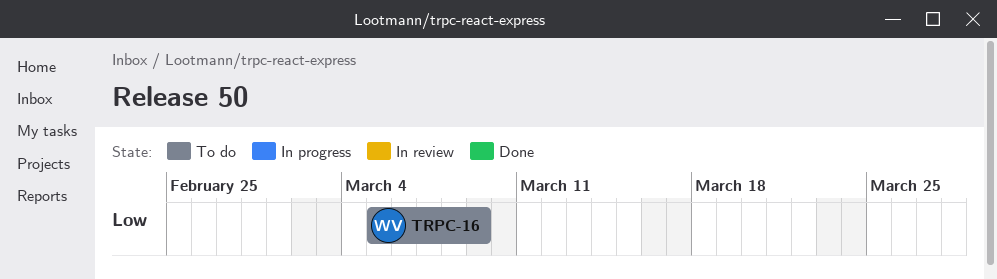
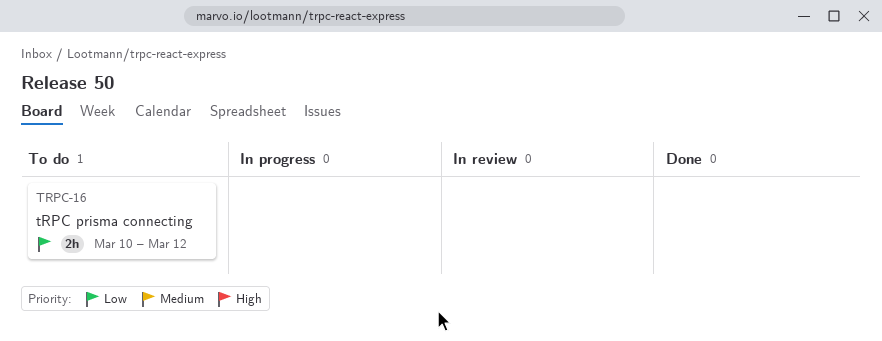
TRPC-16, start: Mar 5 -> Mar 10
TRPC-16, due: Mar 9 -> Mar 12

